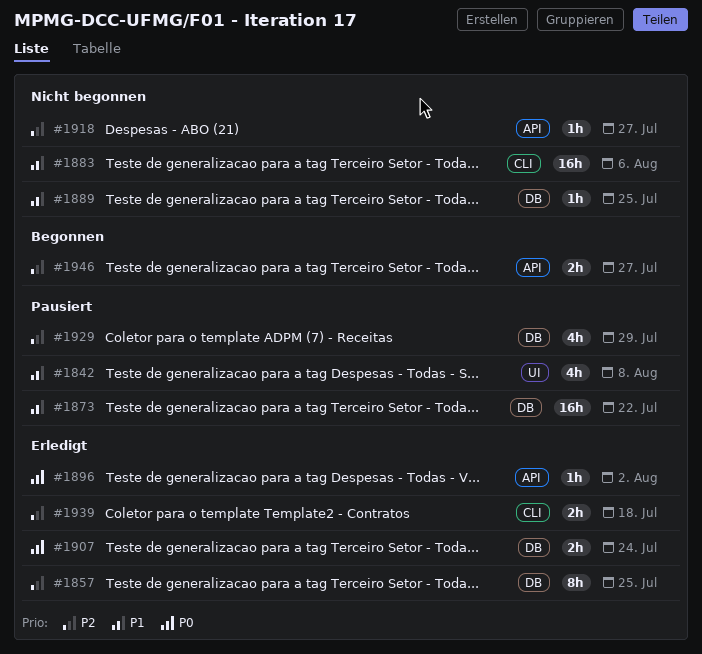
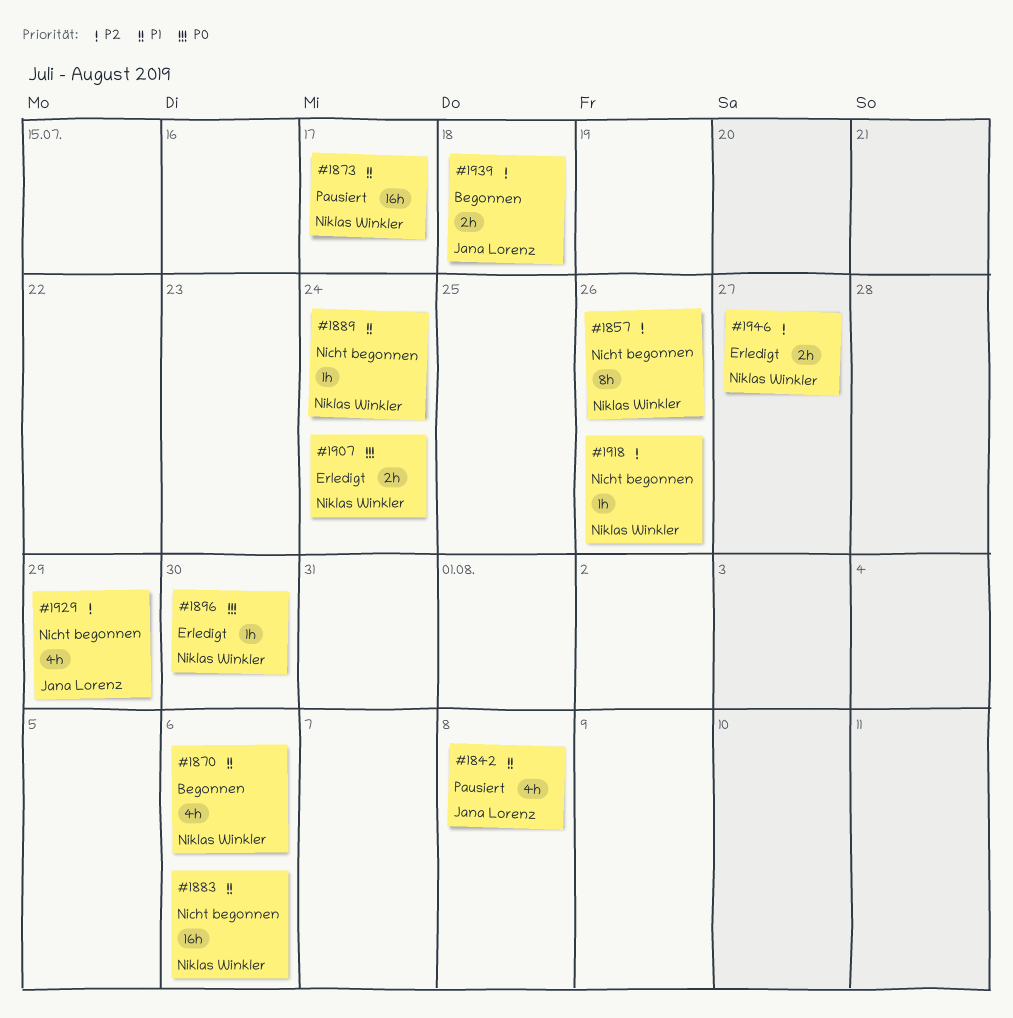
#1857, status: Erledigt -> Nicht begonnen
#1857, due: Jul 25 -> Jul 26
#1870: none -> present
#1873, due: Jul 22 -> Jul 17
#1889, due: Jul 25 -> Jul 24
#1896, due: Aug 2 -> Jul 30
#1918, due: Jul 27 -> Jul 26
#1929, status: Pausiert -> Nicht begonnen
#1939, status: Erledigt -> Begonnen
#1946, status: Begonnen -> Erledigt

